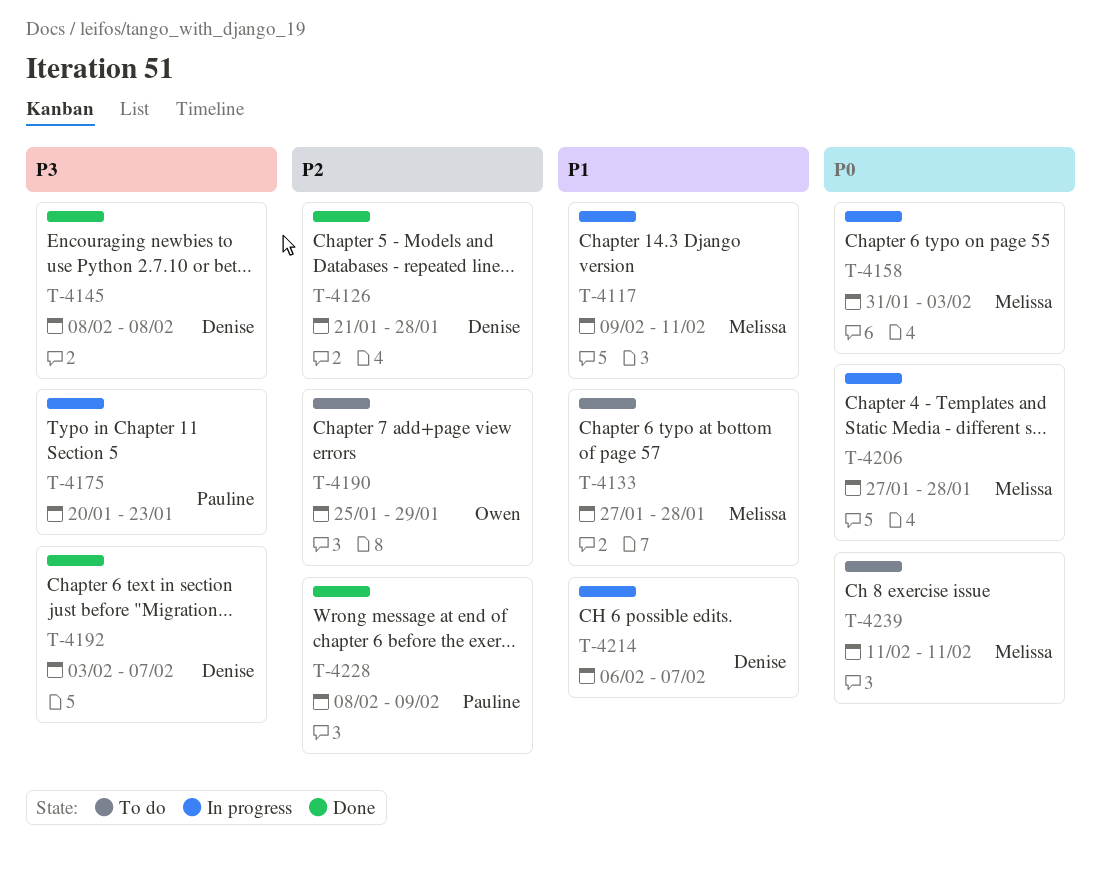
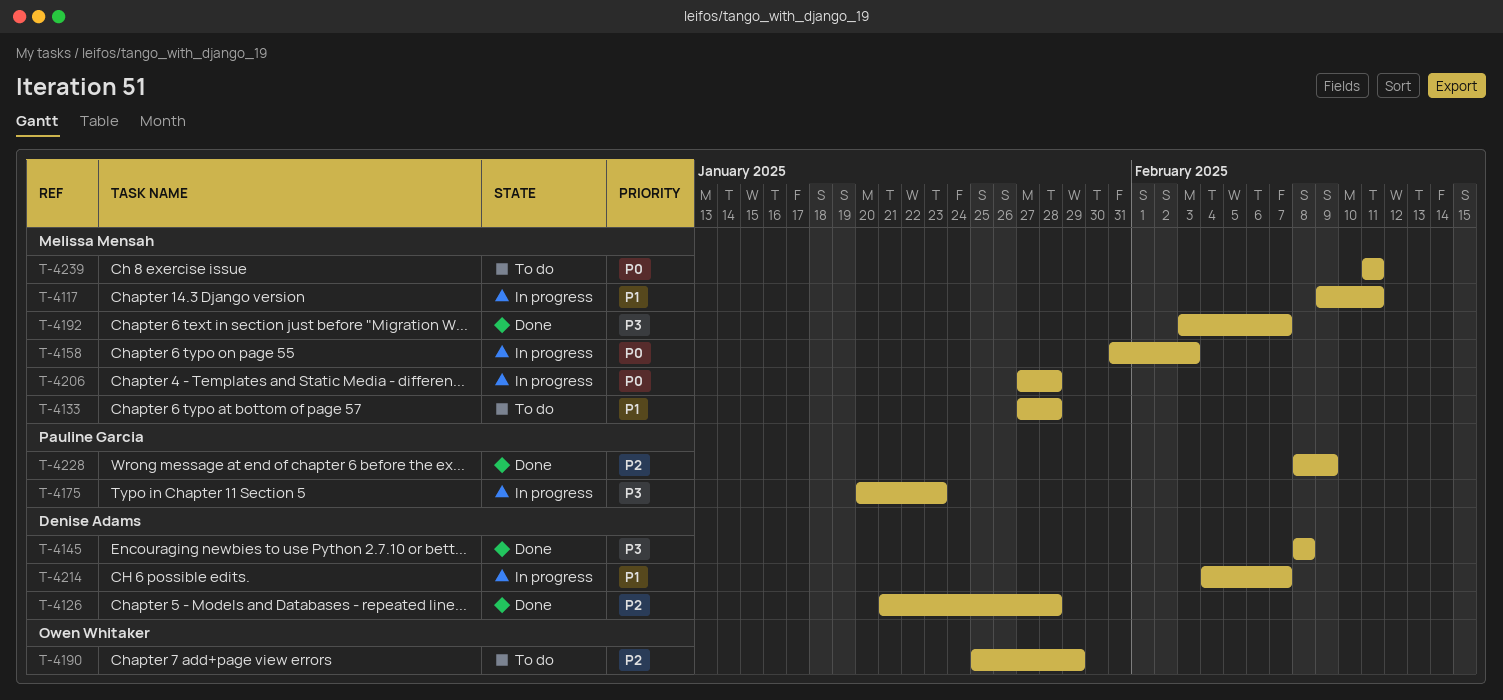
T-4192, owner: Denise Adams -> Melissa Mensah
T-4214, start: Feb 6 -> Feb 4

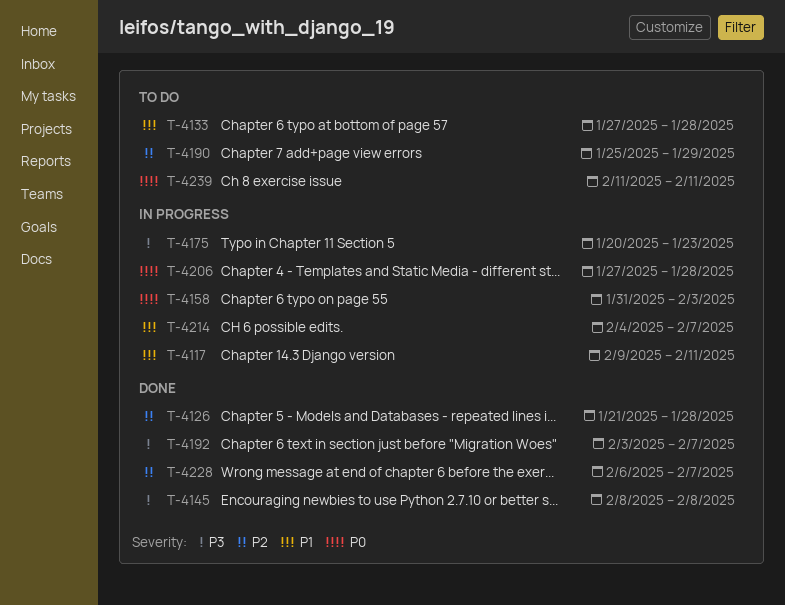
T-4228, start: Feb 8 -> Feb 6
T-4228, due: Feb 9 -> Feb 7

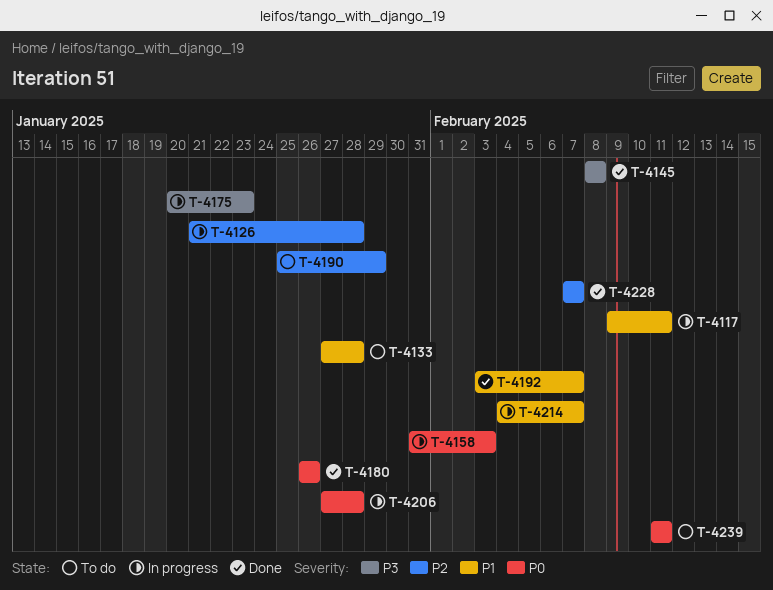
T-4126, status: Done -> In progress
T-4180: none -> present
T-4192, priority: P3 -> P1
T-4228, start: Feb 6 -> Feb 7

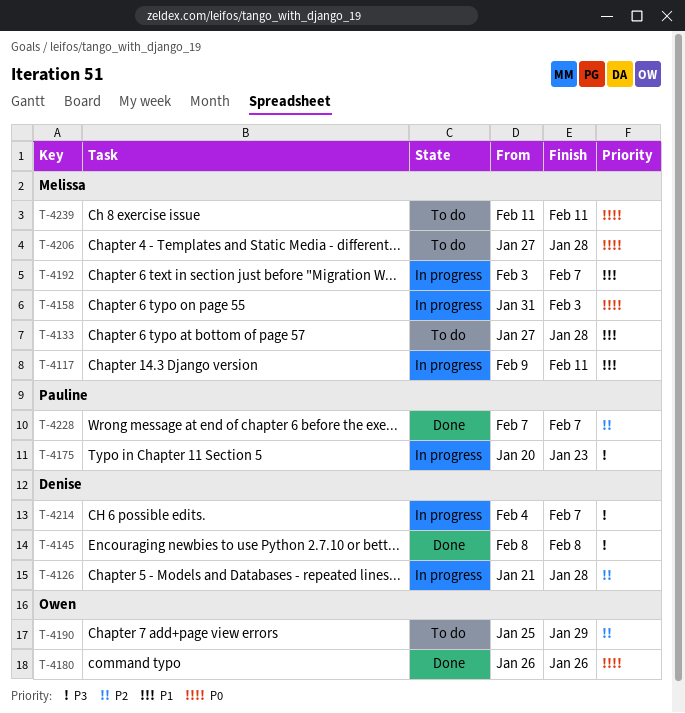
T-4192, status: Done -> In progress
T-4206, status: In progress -> To do
T-4214, priority: P1 -> P3

